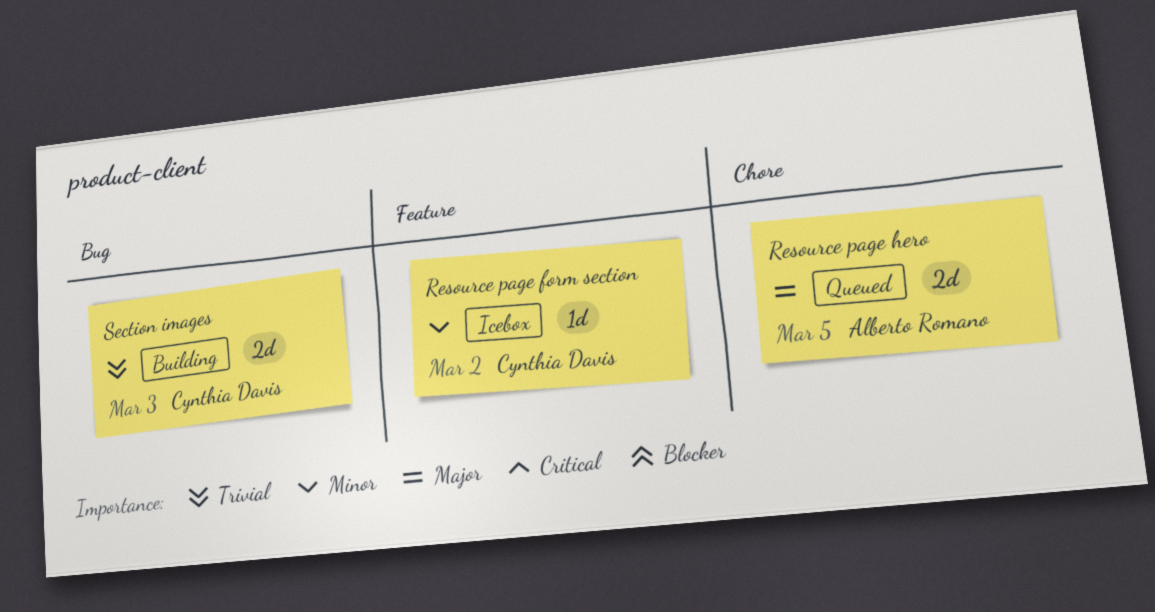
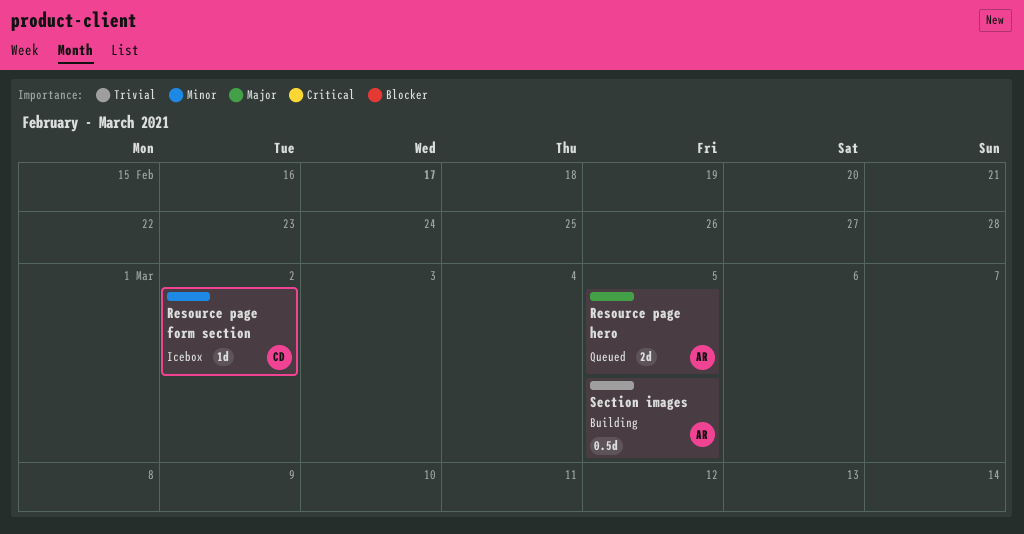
Section images, owner: Cynthia Davis -> Alberto Romano
Section images, estimate: 2d -> 0.5d
Section images, due: Mar 3 -> Mar 5

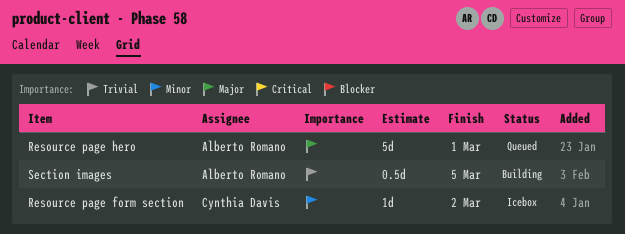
Resource page hero, estimate: 2d -> 5d
Resource page hero, due: Mar 5 -> Mar 1

